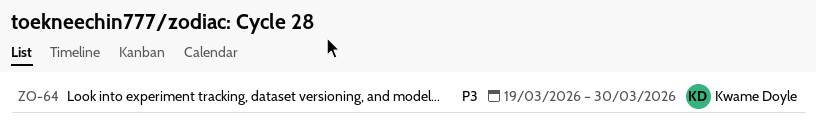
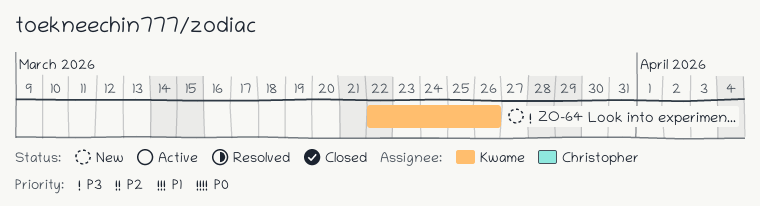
ZO-64, start: Mar 19 -> Mar 22
ZO-64, due: Mar 30 -> Mar 26

